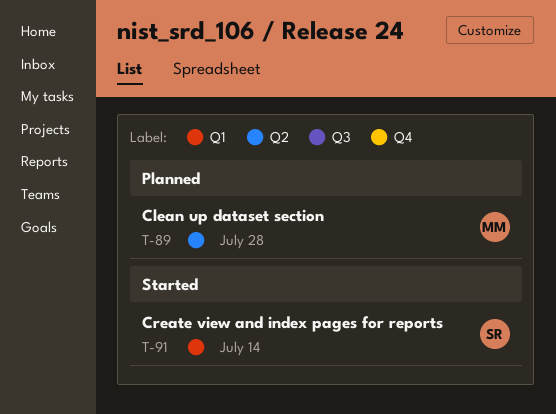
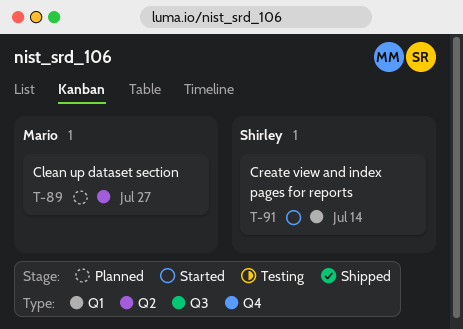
T-89, due: Jul 28 -> Jul 27

